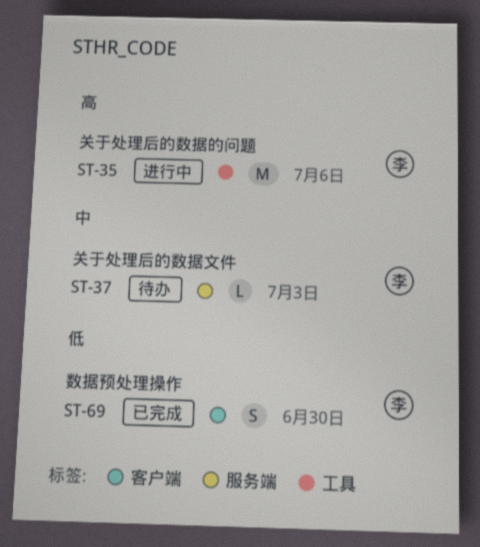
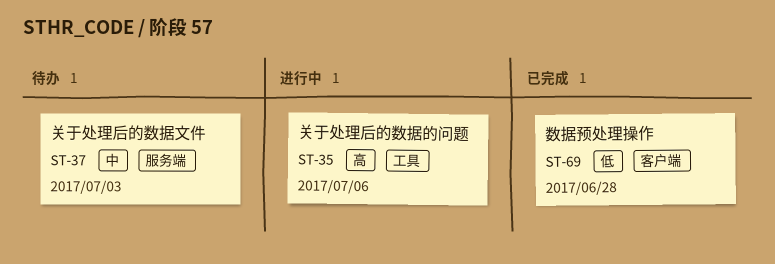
ST-69, due: Jun 30 -> Jun 28

